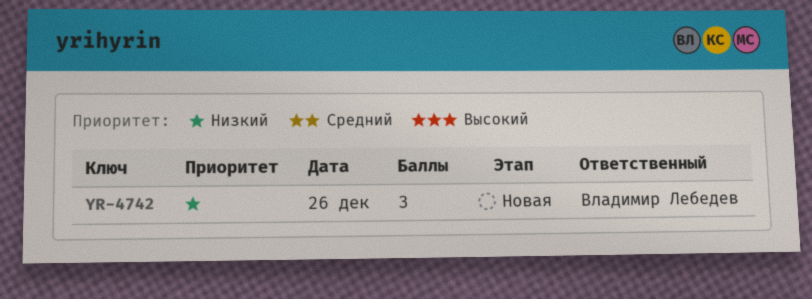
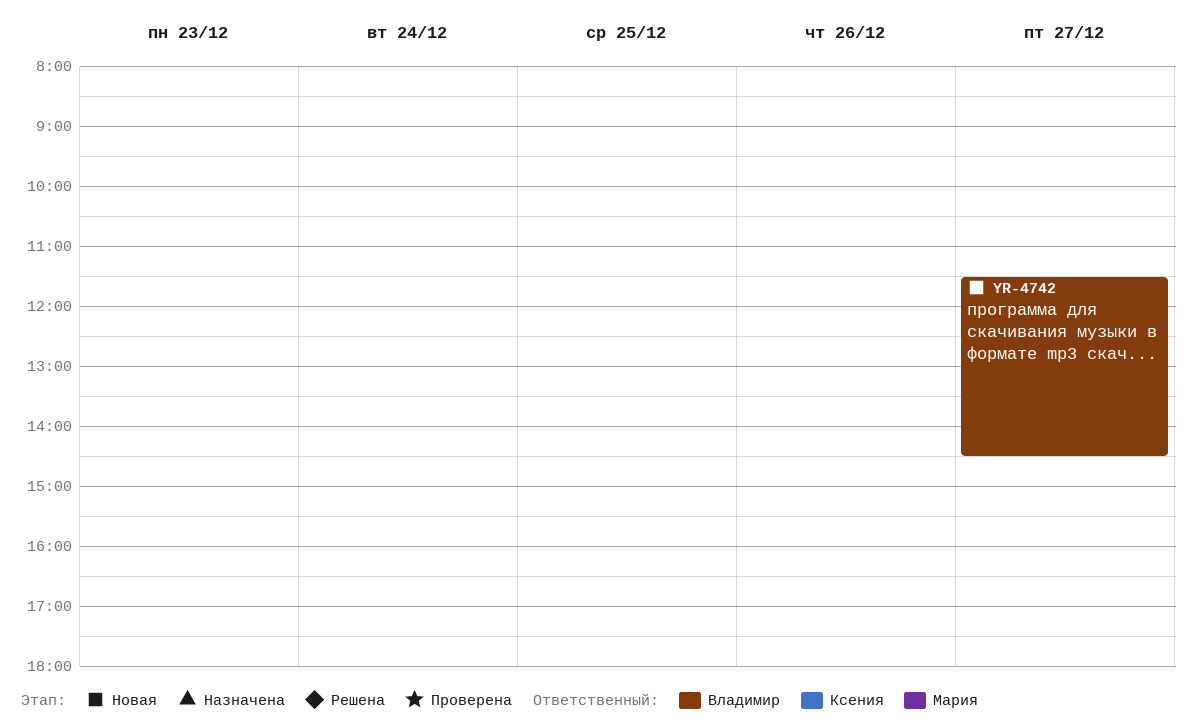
YR-4742, day: Dec 26 -> Dec 27

